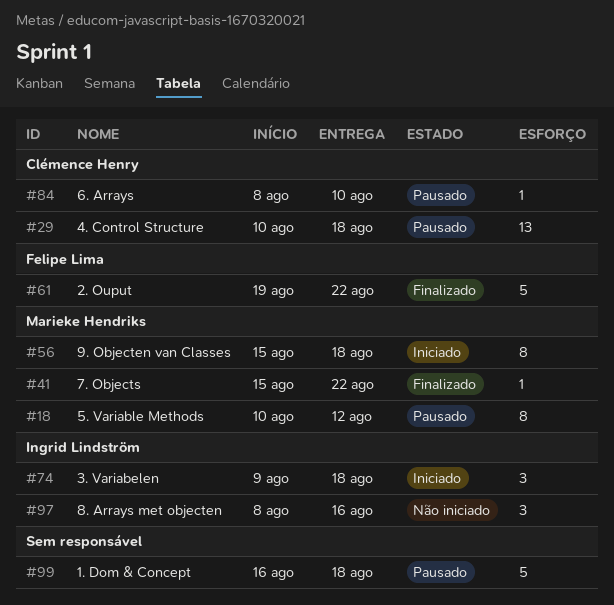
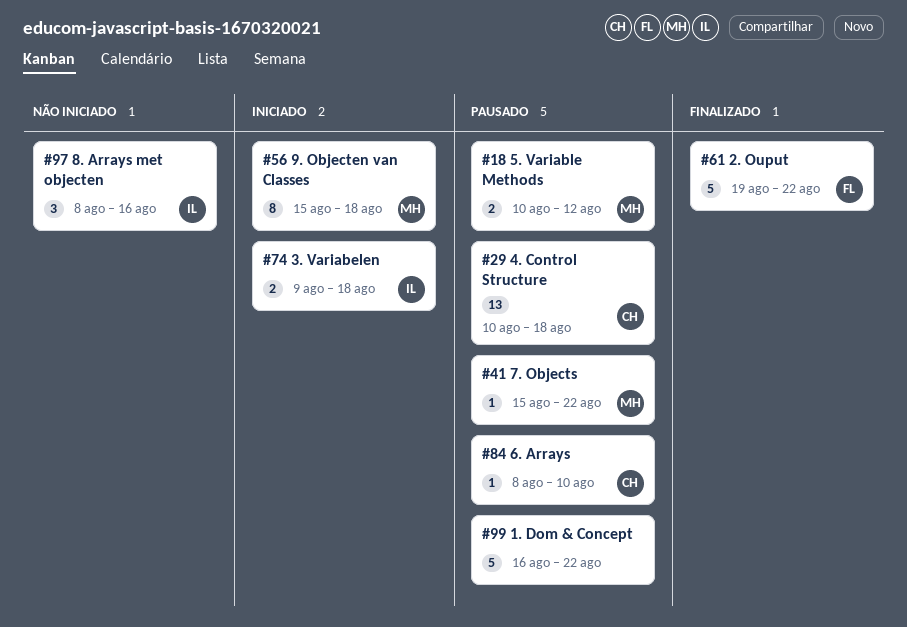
#18, estimate: 8 -> 2
#41, status: Finalizado -> Pausado
#74, estimate: 3 -> 2
#99, due: Aug 18 -> Aug 22

